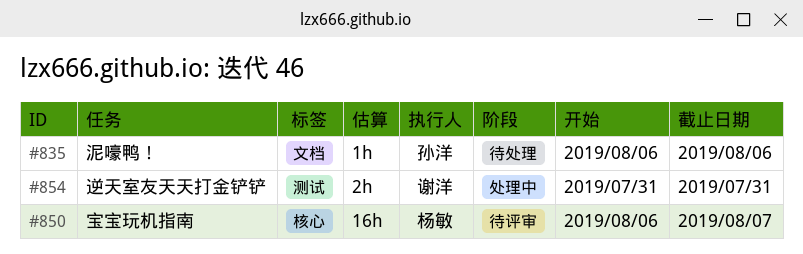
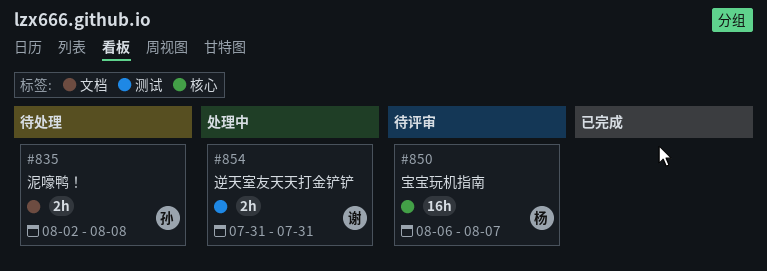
#835, estimate: 1h -> 2h
#835, start: Aug 6 -> Aug 2
#835, due: Aug 6 -> Aug 8

